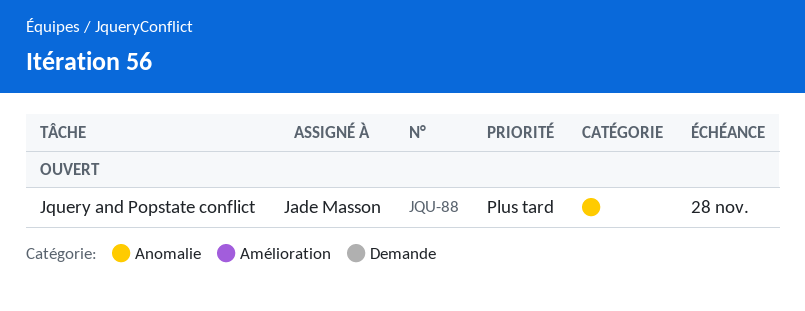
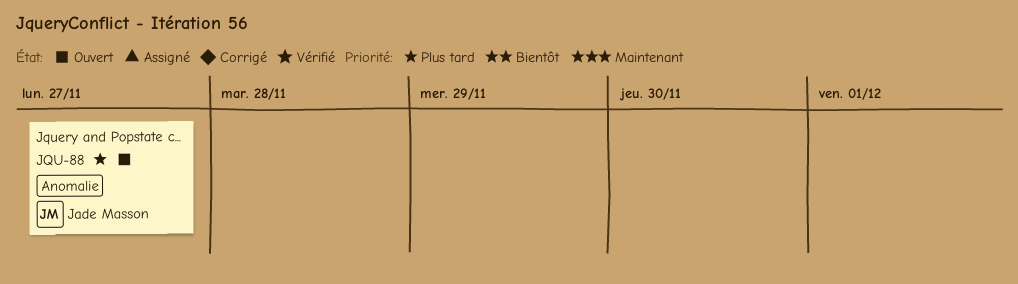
JQU-88, due: Nov 28 -> Nov 27

